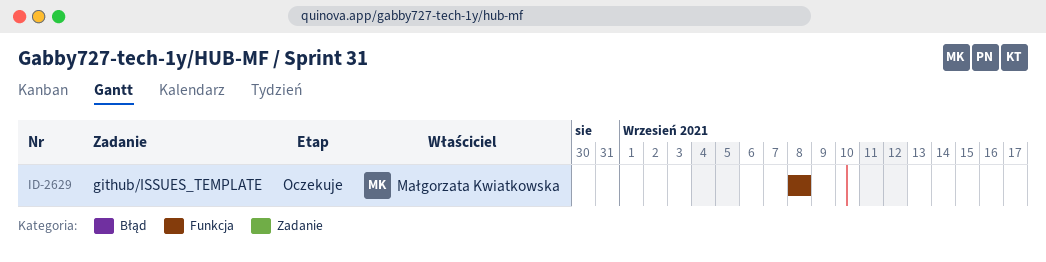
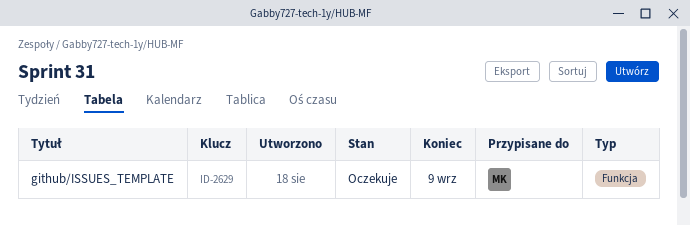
ID-2629, due: Sep 8 -> Sep 9

